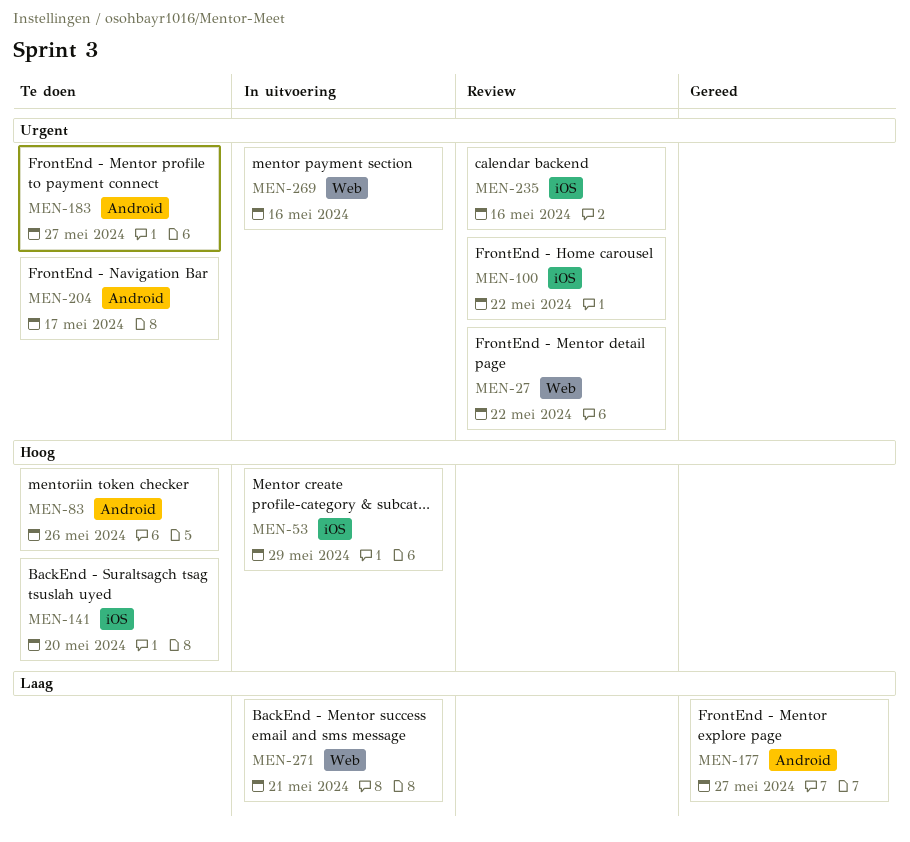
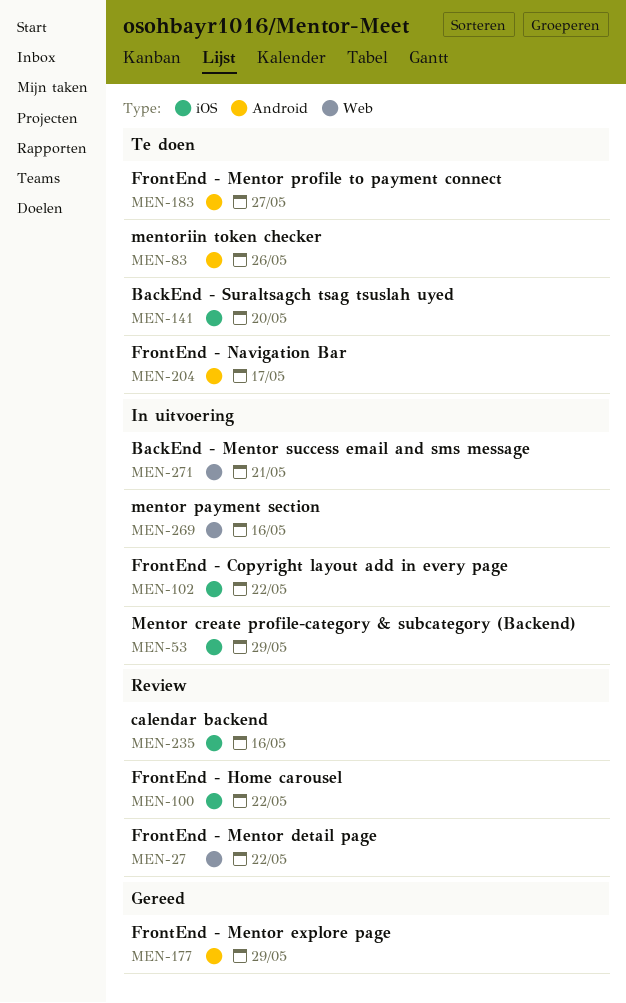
MEN-102: none -> present
MEN-177, due: May 27 -> May 29

